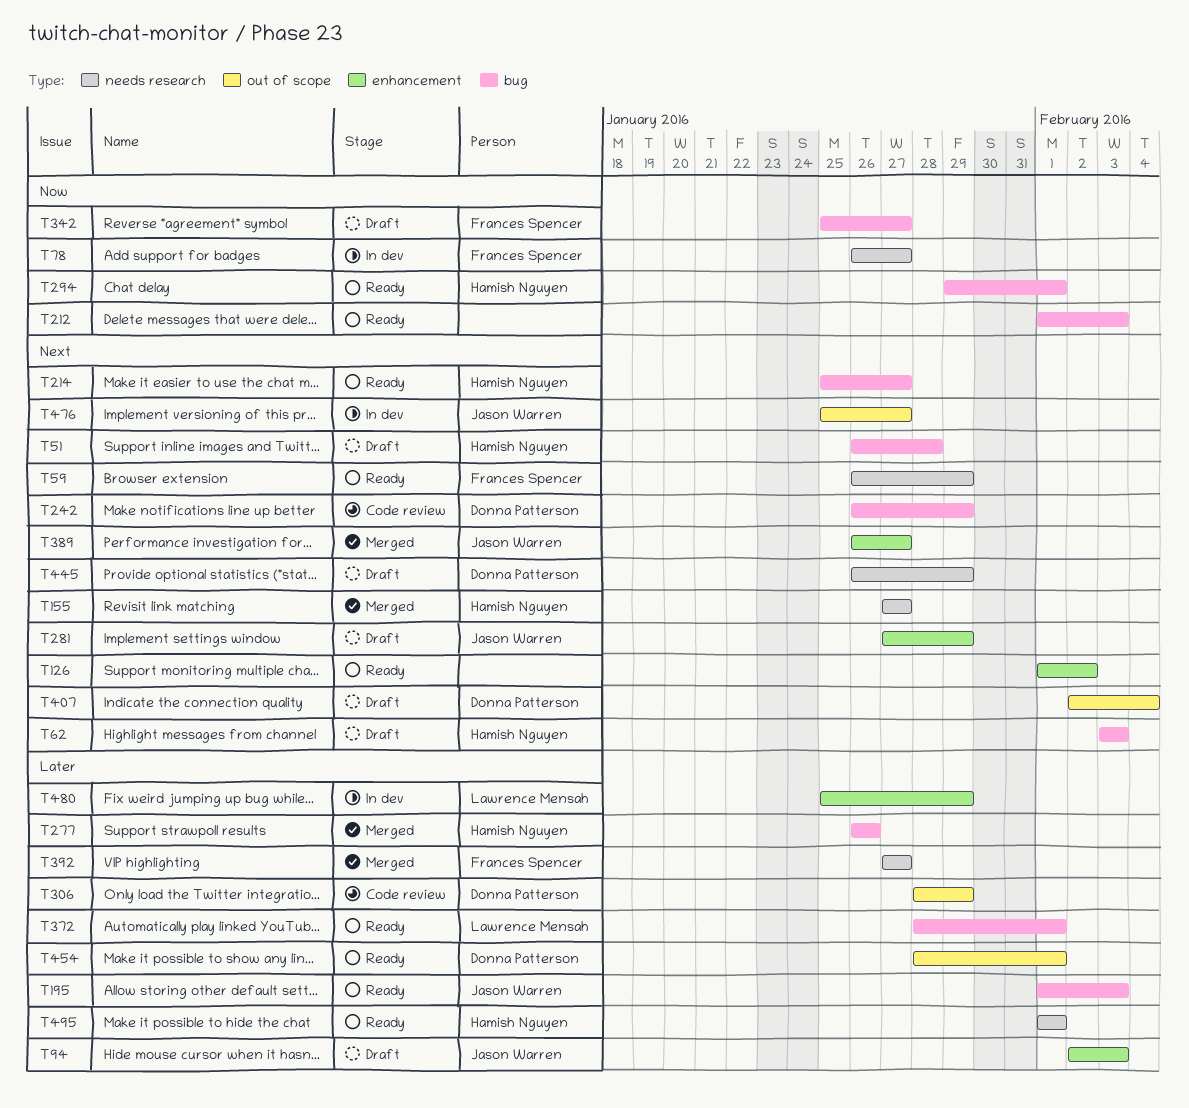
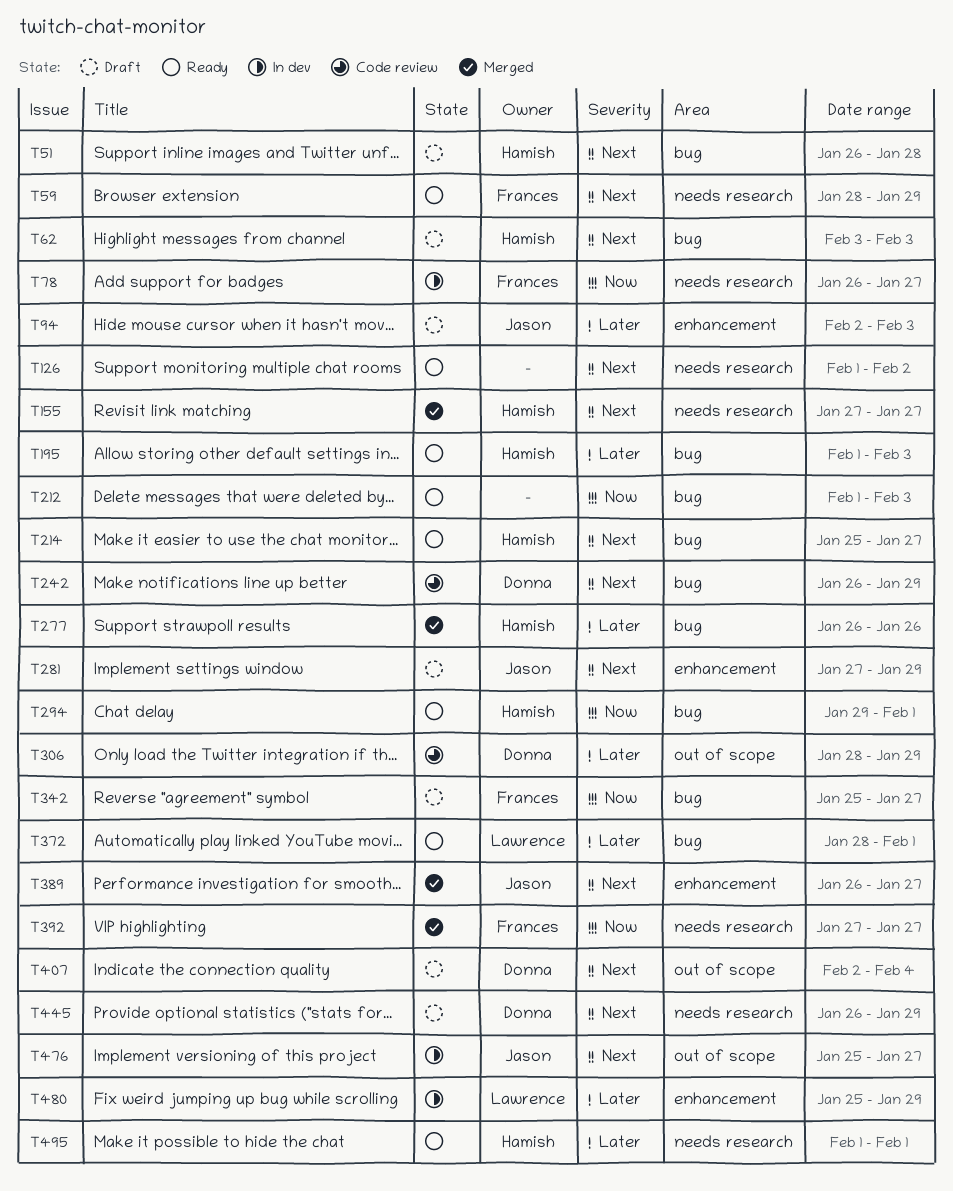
T59, start: Jan 26 -> Jan 28
T126, label: enhancement -> needs research
T195, owner: Jason Warren -> Hamish Nguyen
T392, priority: Later -> Now
T454: present -> none

